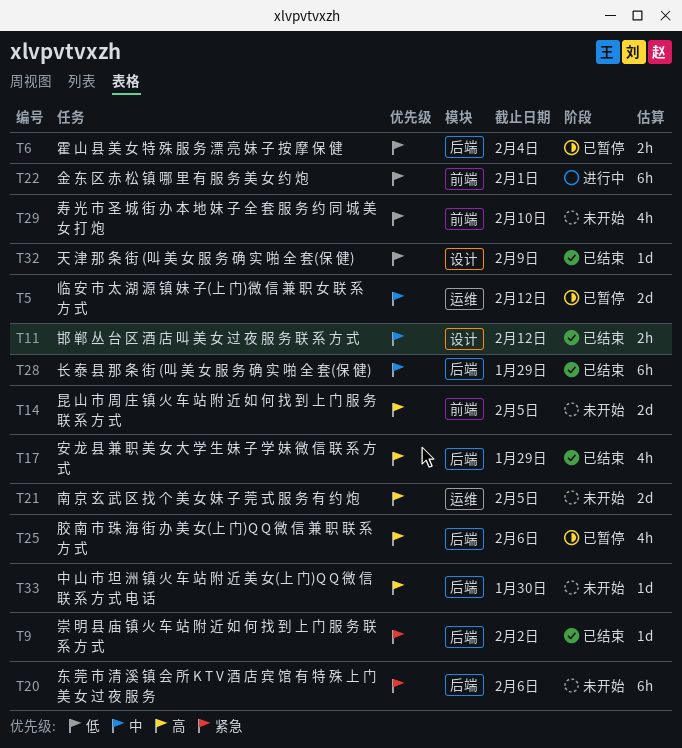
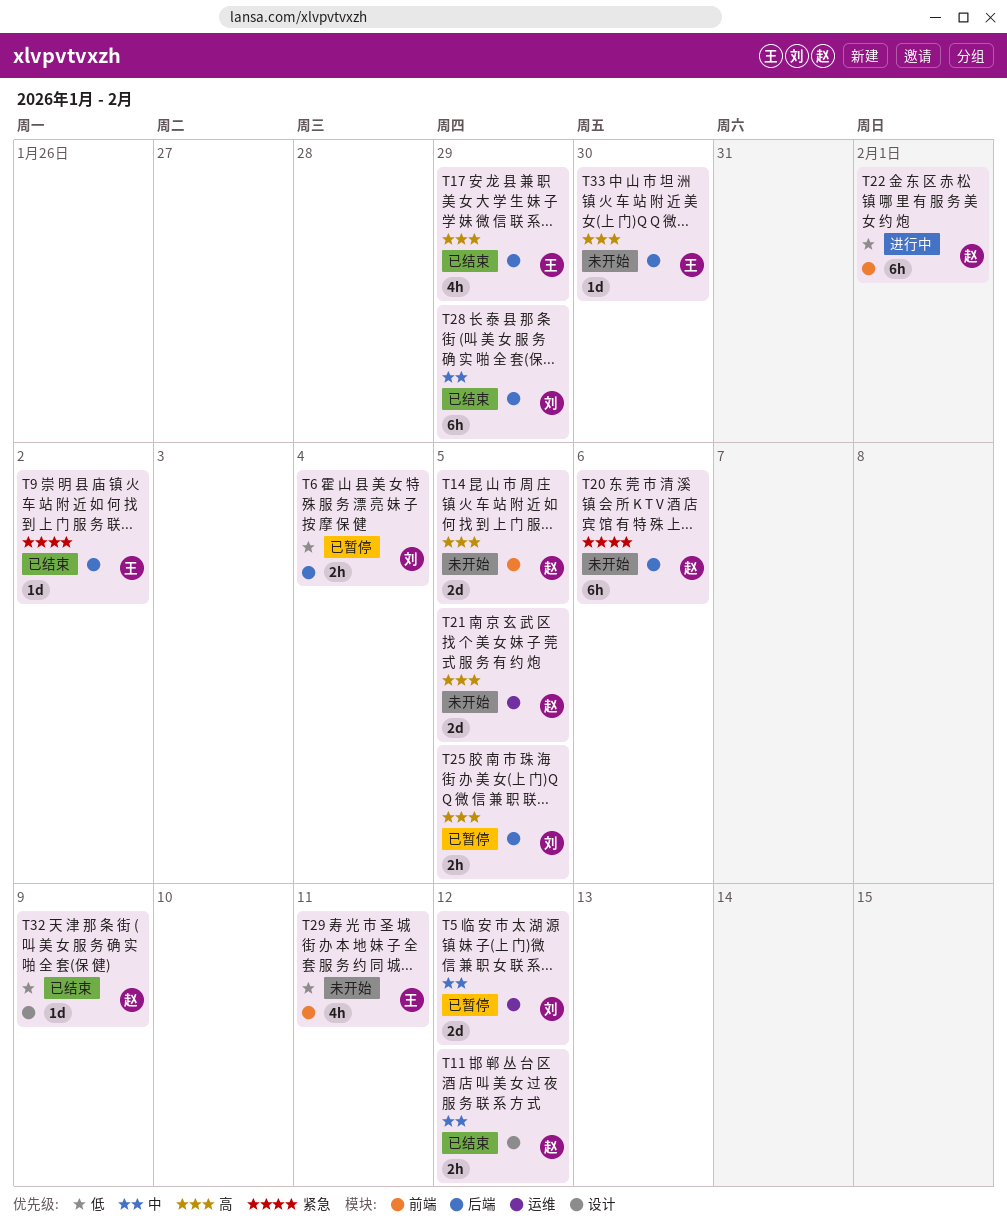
T25, estimate: 4h -> 2h
T25, due: Feb 6 -> Feb 5
T29, due: Feb 10 -> Feb 11

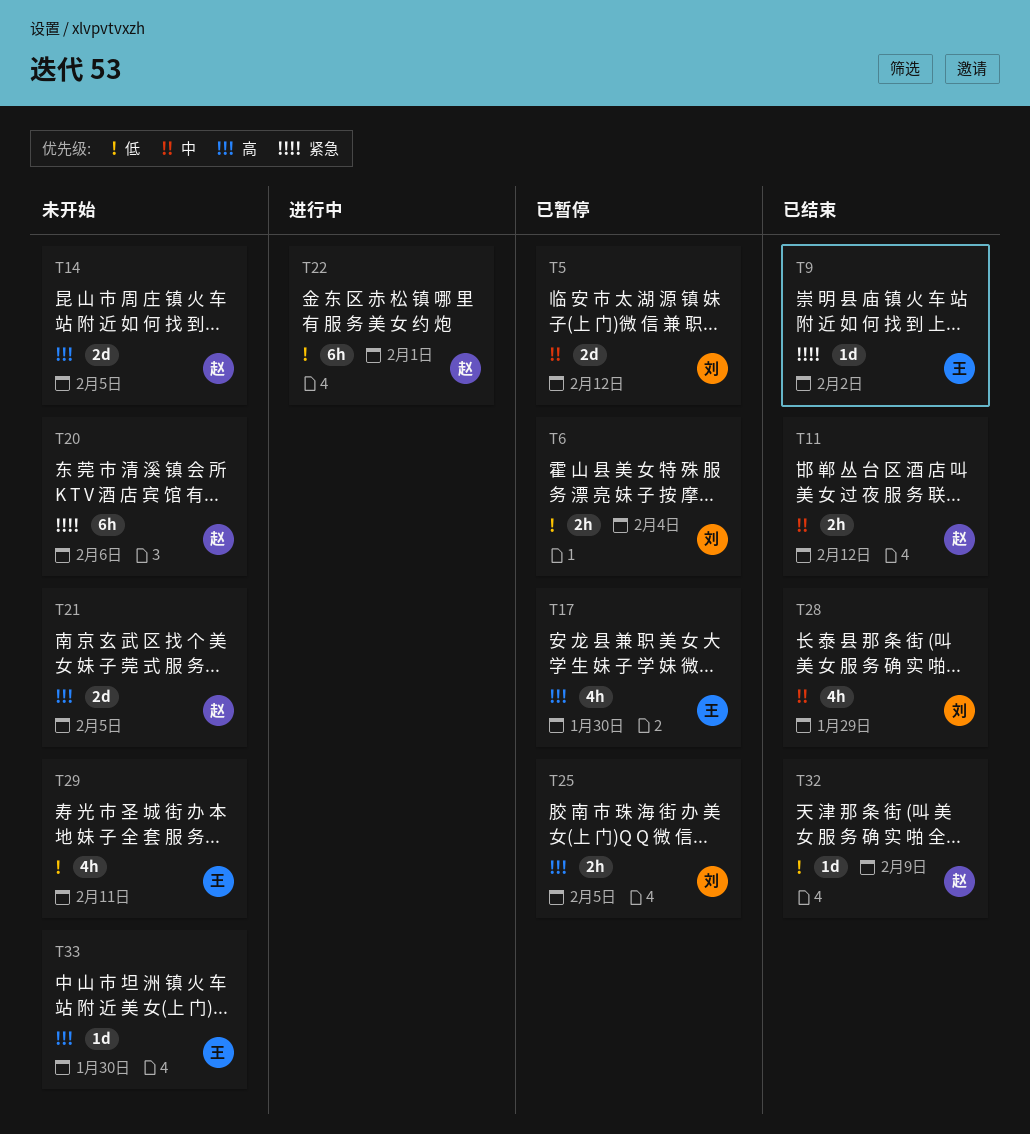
T17, status: 已结束 -> 已暂停
T17, due: Jan 29 -> Jan 30
T28, estimate: 6h -> 4h

